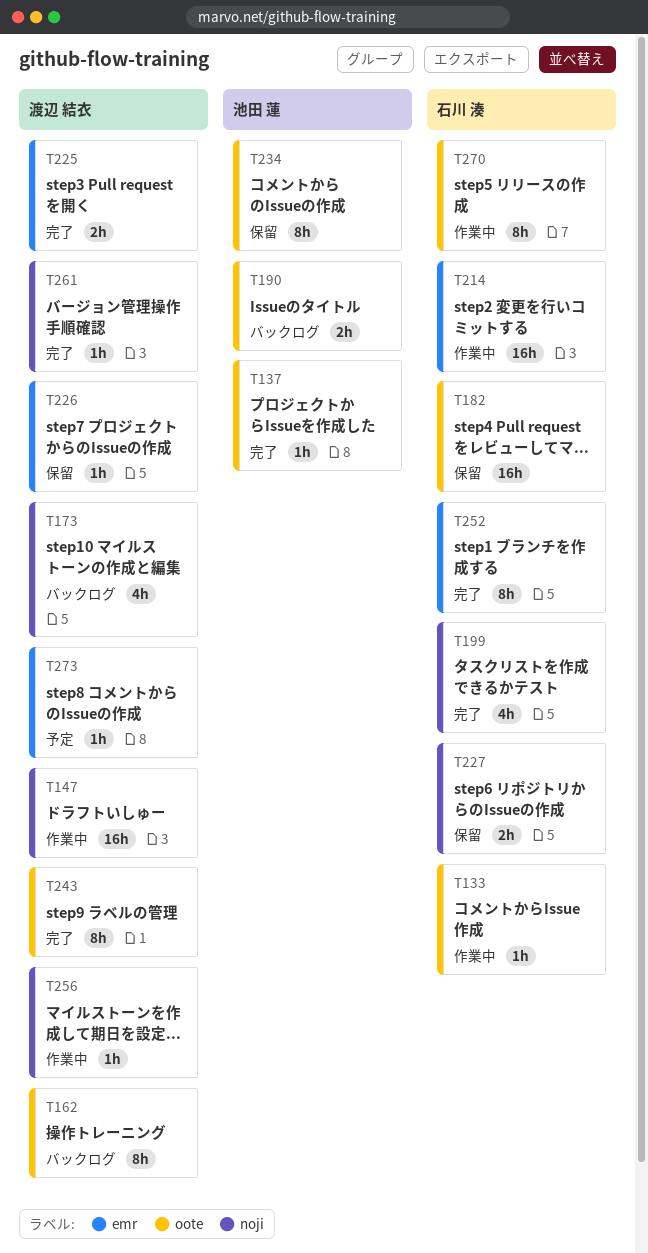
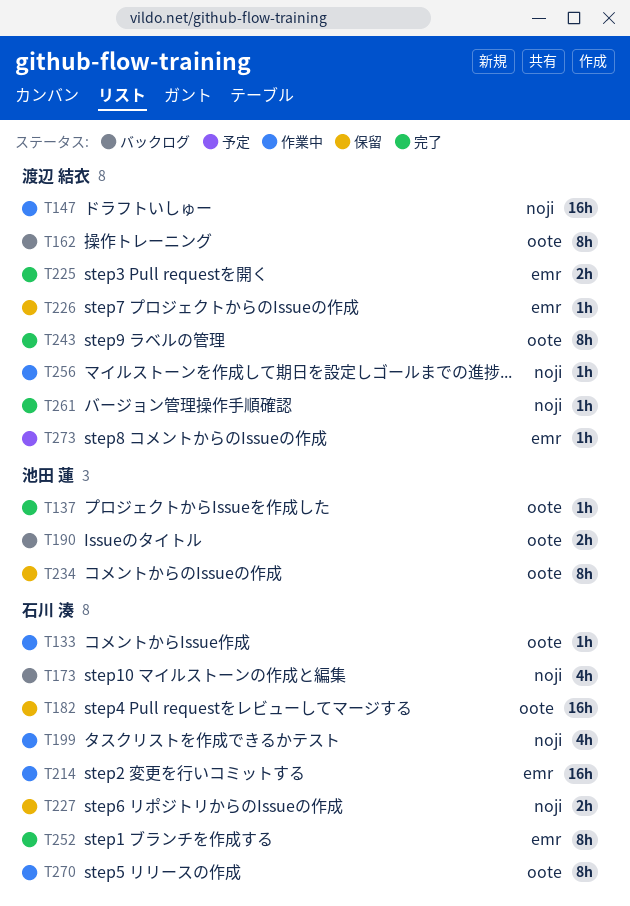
T173, owner: 渡辺 結衣 -> 石川 湊
T199, status: 完了 -> 作業中

